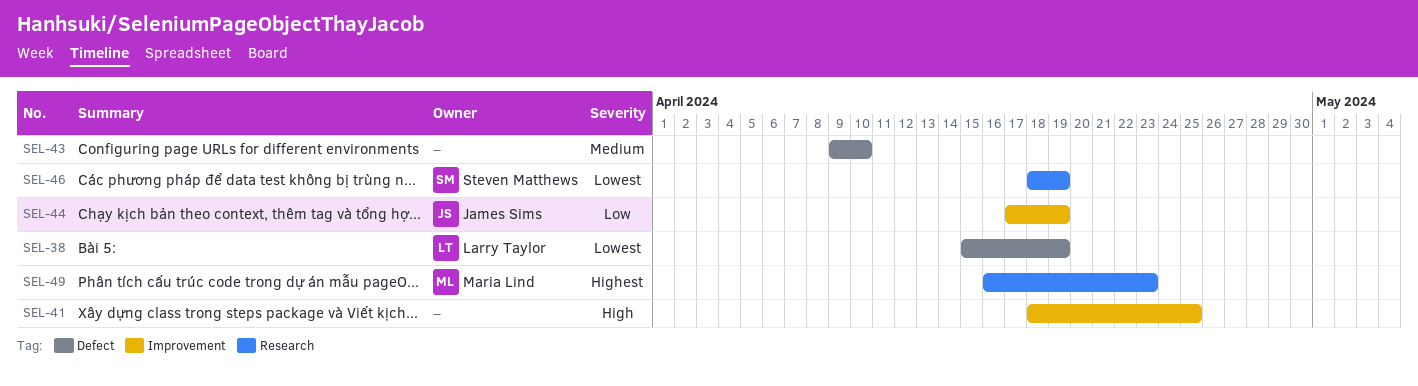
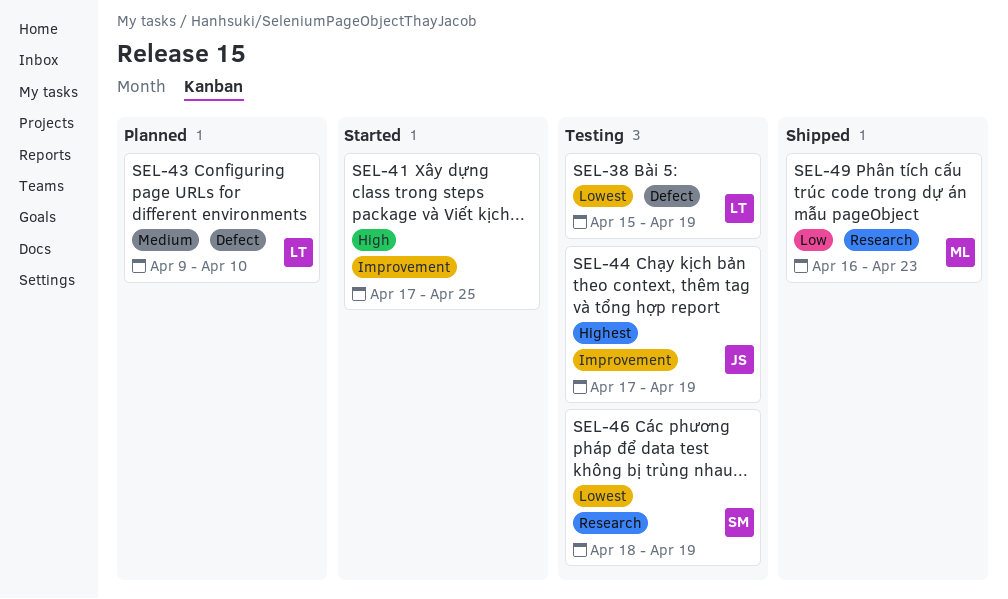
SEL-41, start: Apr 18 -> Apr 17
SEL-43, owner: none -> Larry Taylor
SEL-44, priority: Low -> Highest
SEL-49, priority: Highest -> Low

